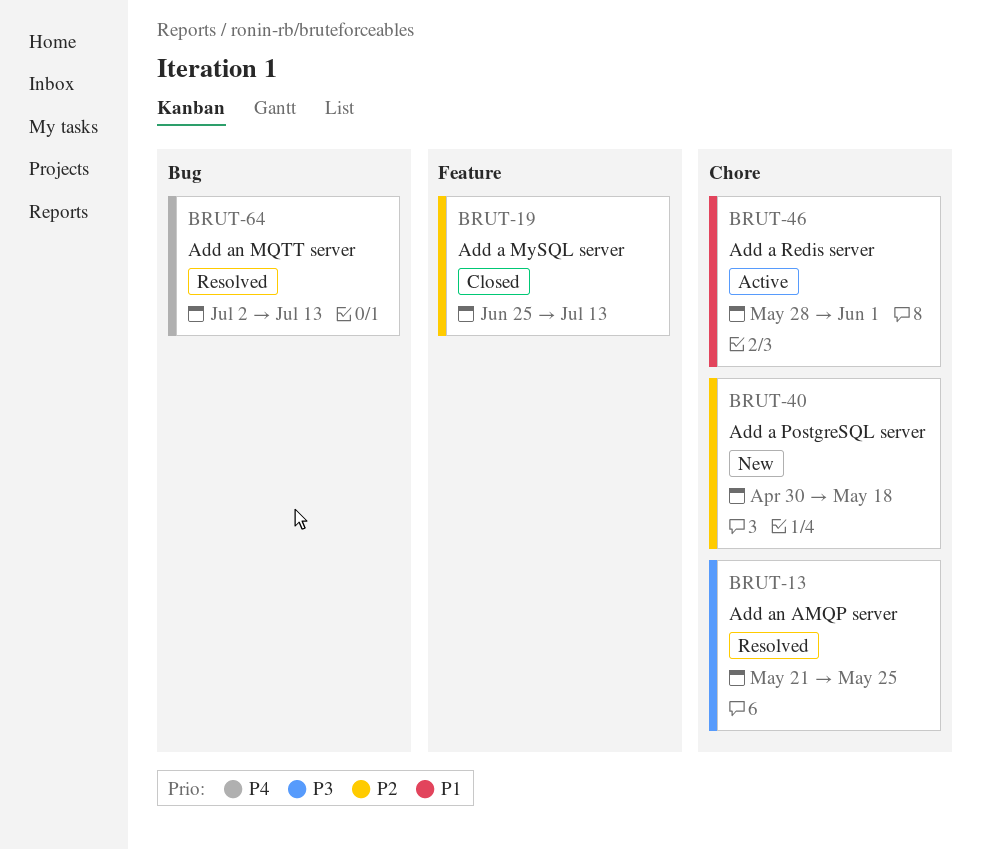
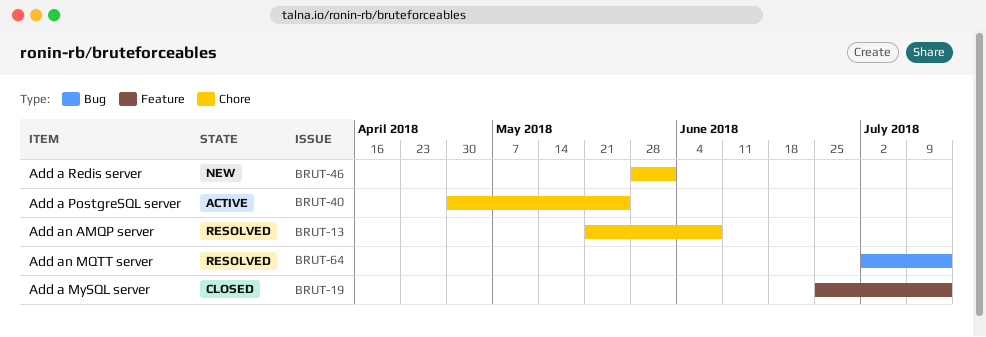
BRUT-13, due: May 25 -> Jun 8
BRUT-40, status: New -> Active
BRUT-40, due: May 18 -> May 25
BRUT-46, status: Active -> New

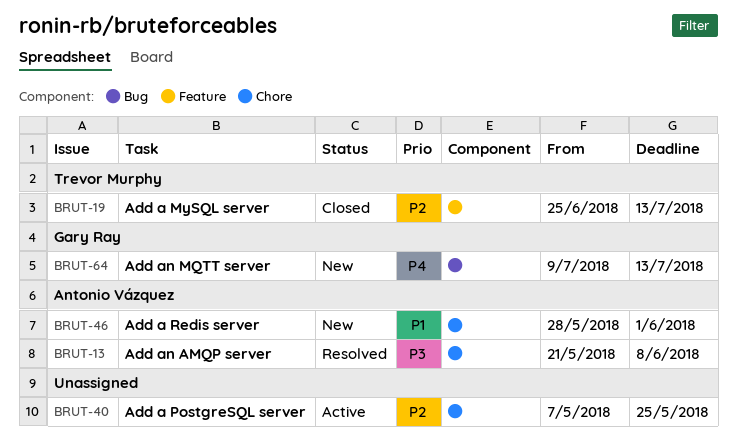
BRUT-40, start: Apr 30 -> May 7
BRUT-64, status: Resolved -> New
BRUT-64, start: Jul 2 -> Jul 9

